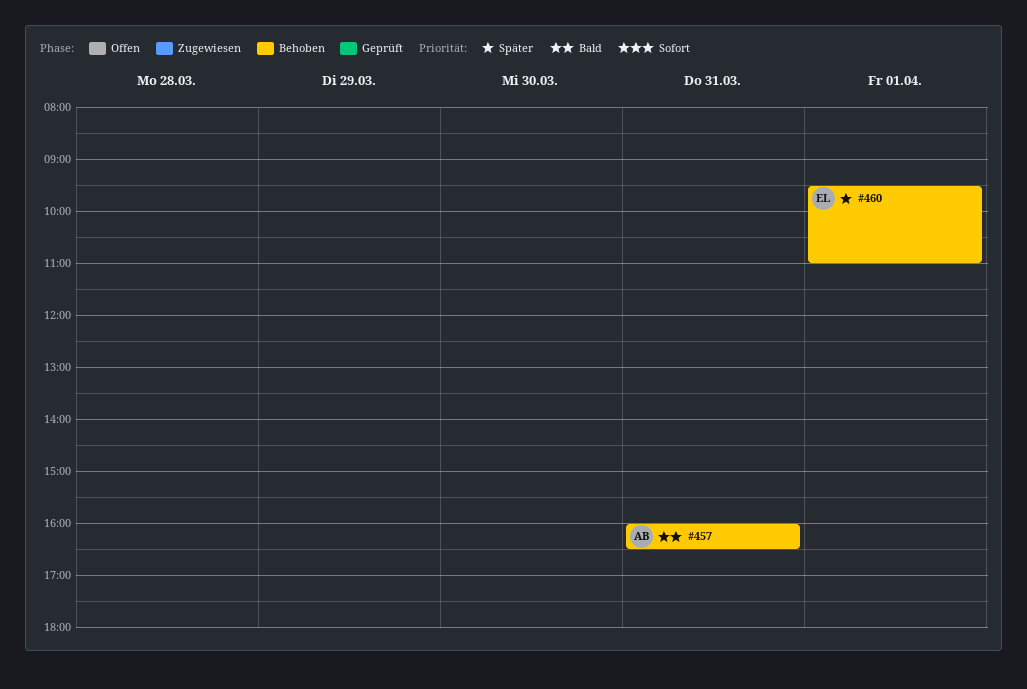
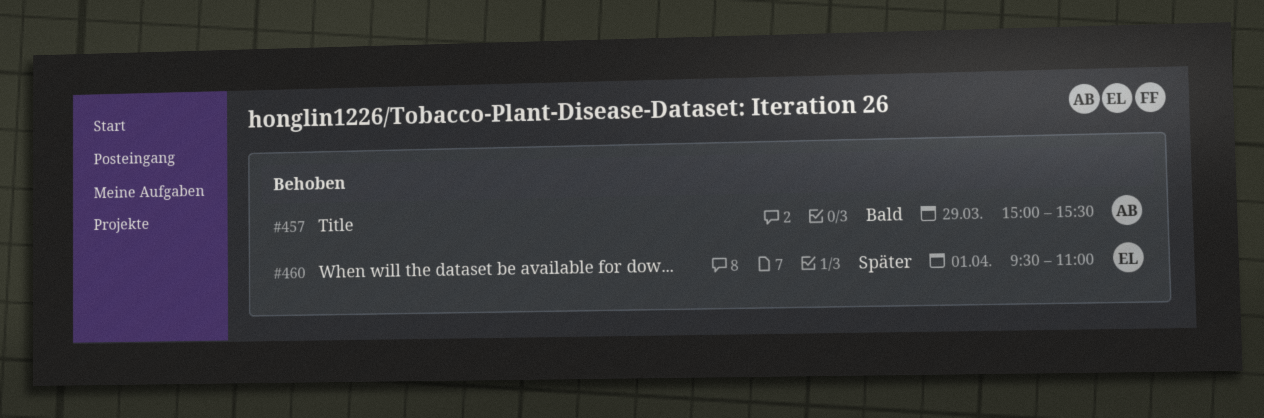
#457, day: Mar 31 -> Mar 29
#457, begins: 16:00 -> 15:00
#457, ends: 16:30 -> 15:30

